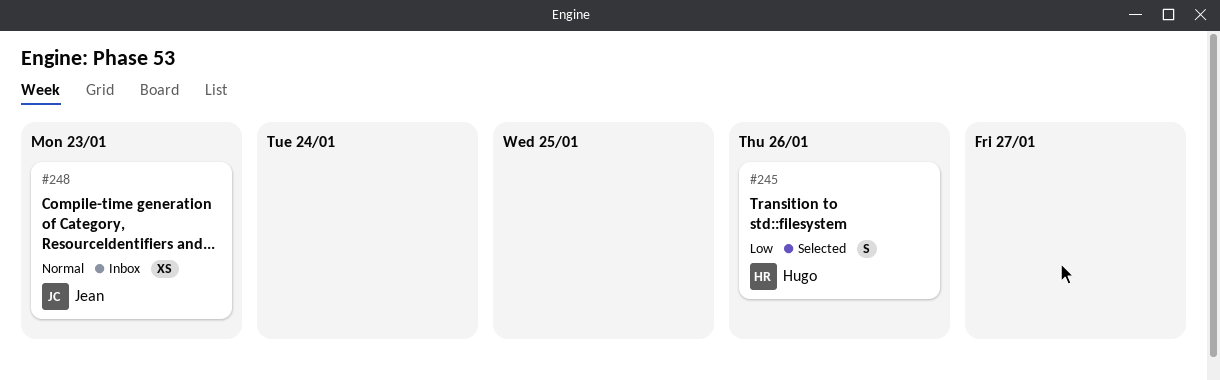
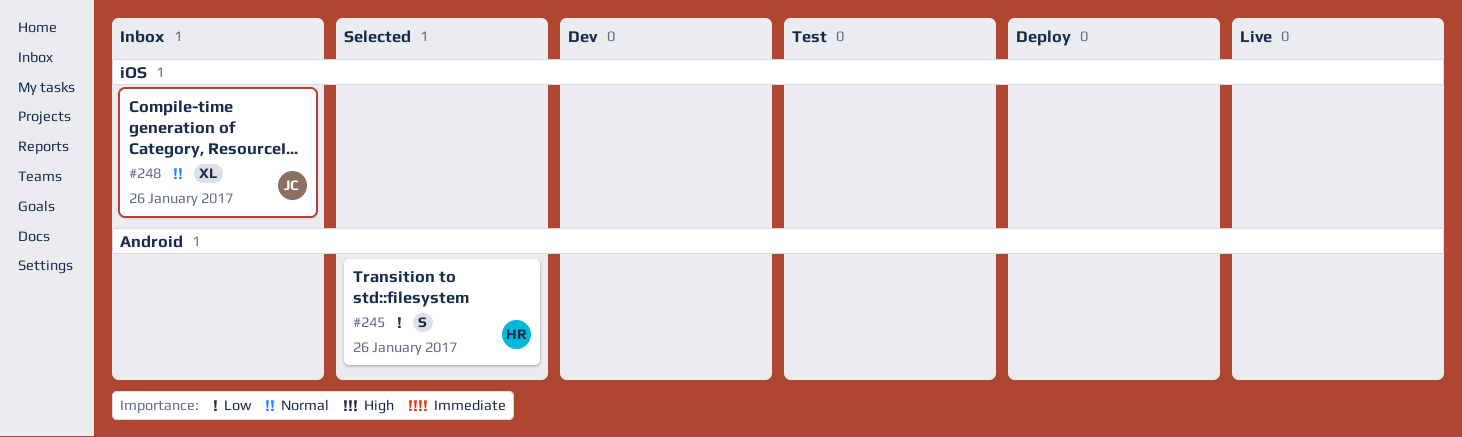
#248, estimate: XS -> XL
#248, due: Jan 23 -> Jan 26

